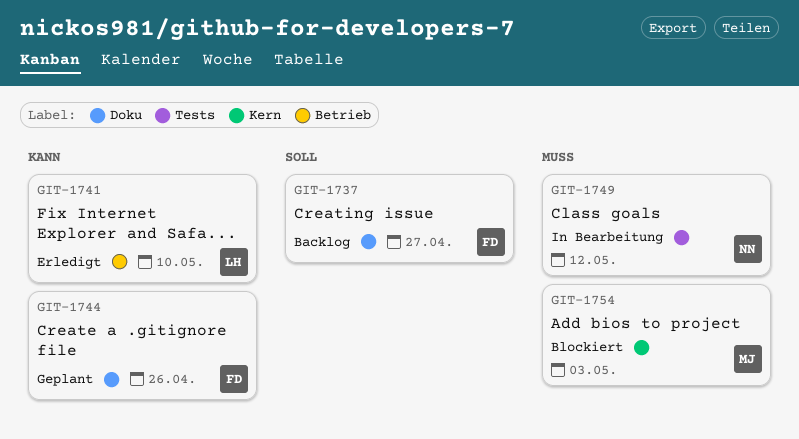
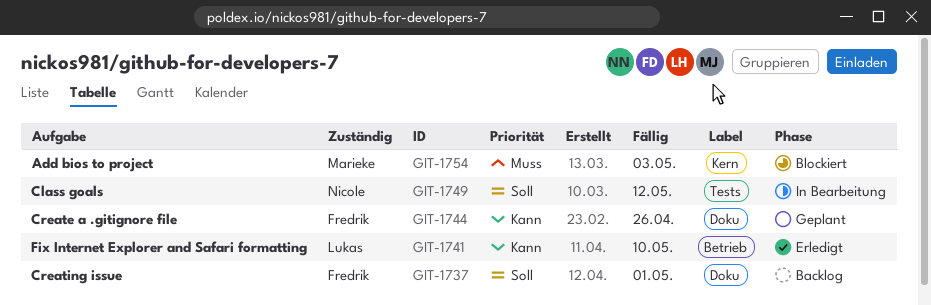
GIT-1737, due: Apr 27 -> May 1
GIT-1749, priority: Muss -> Soll

